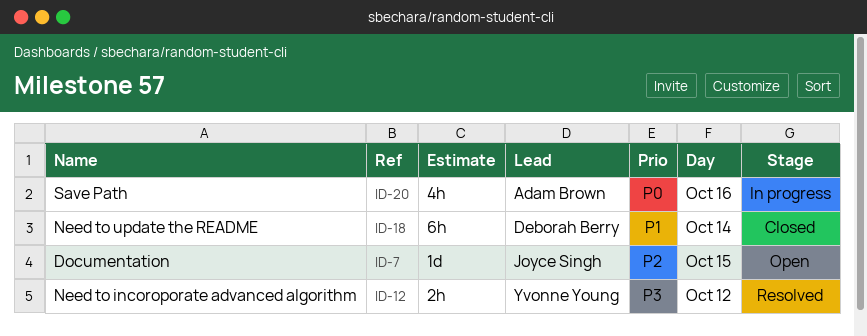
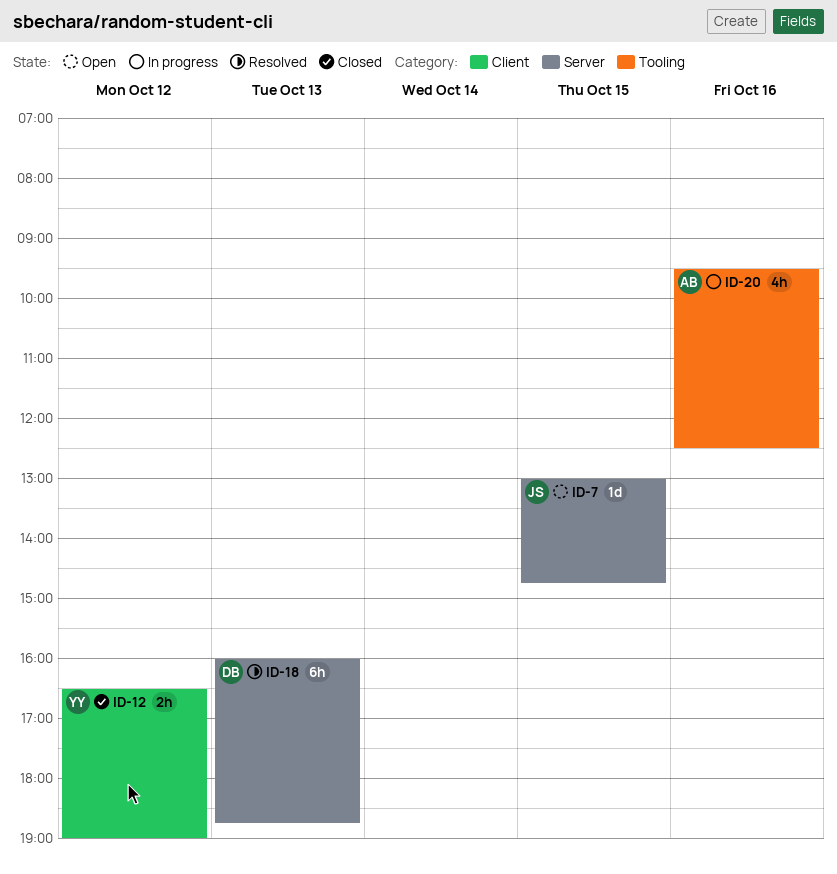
ID-12, status: Resolved -> Closed
ID-18, status: Closed -> Resolved
ID-18, day: Oct 14 -> Oct 13

